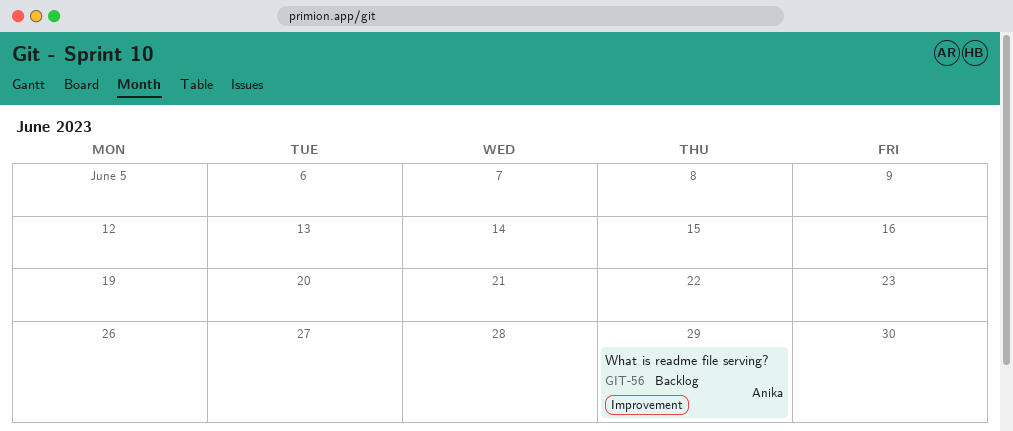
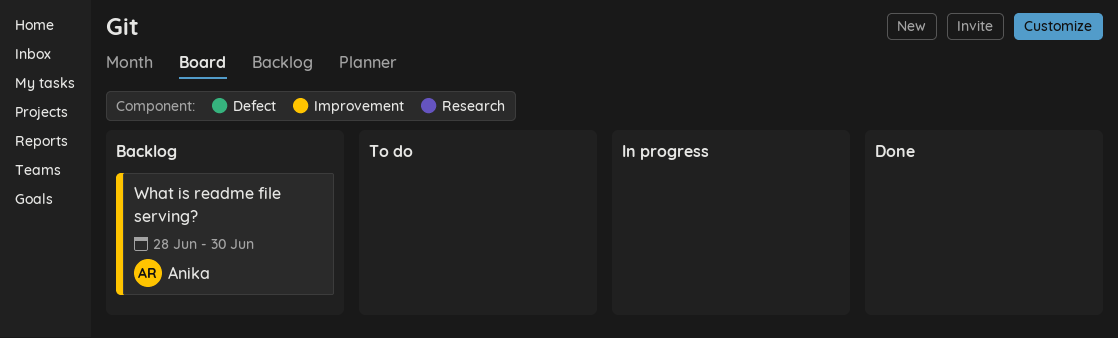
What is readme file serving?, due: Jun 29 -> Jun 30

